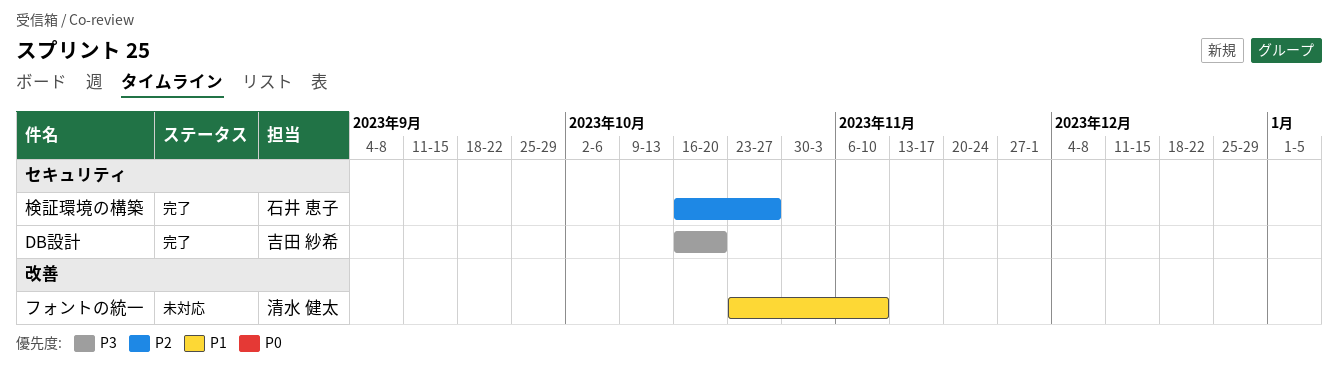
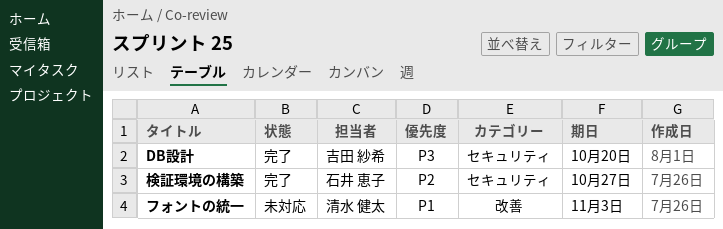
フォントの統一, due: Nov 10 -> Nov 3

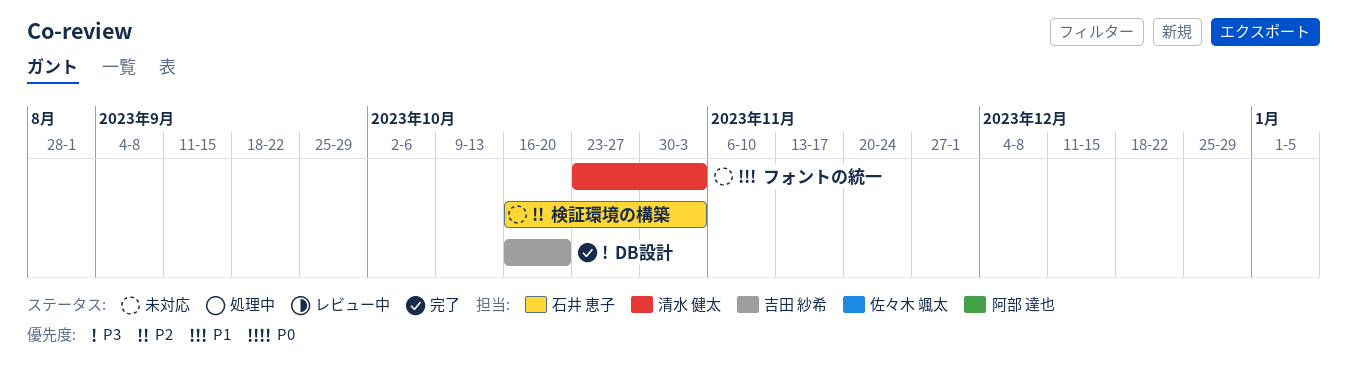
検証環境の構築, status: 完了 -> 未対応
検証環境の構築, due: Oct 27 -> Nov 3

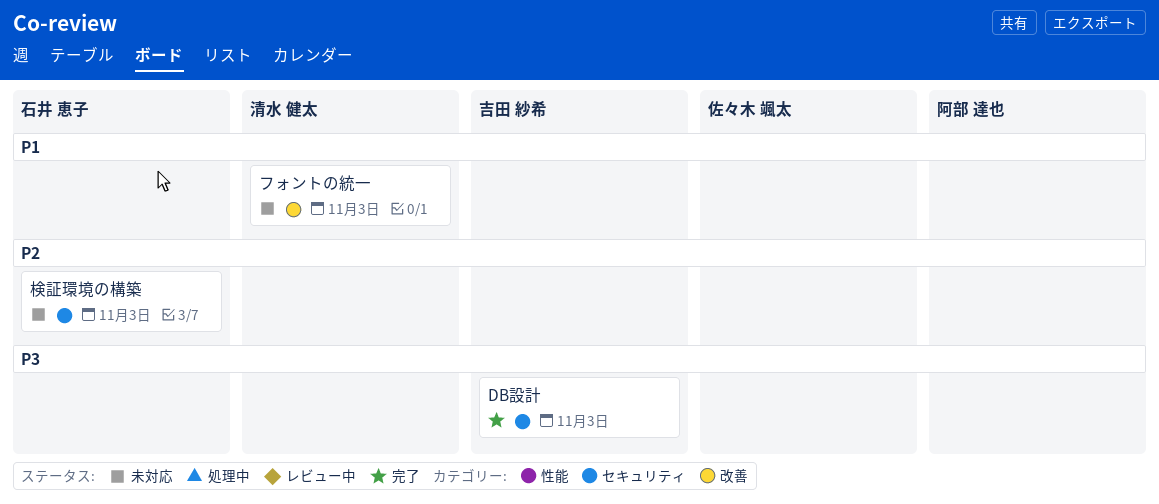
DB設計, due: Oct 20 -> Nov 3

